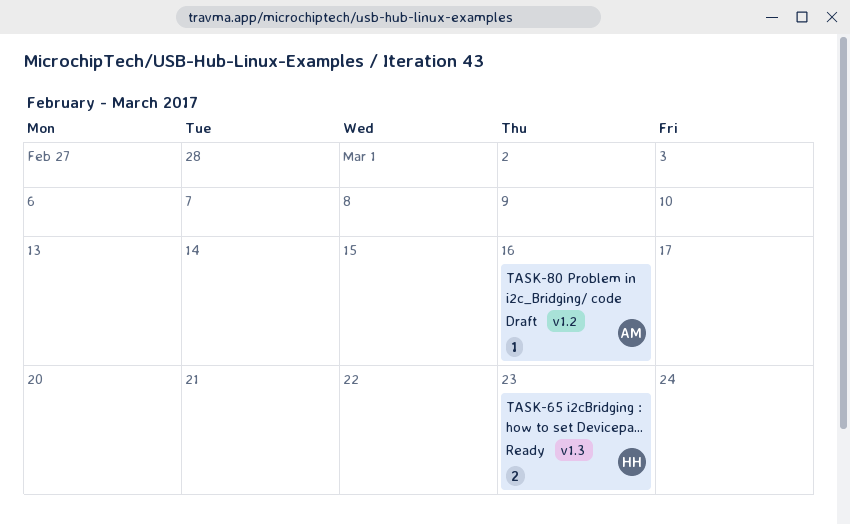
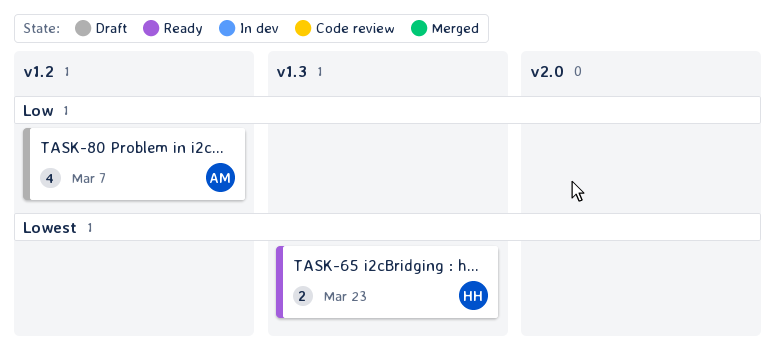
TASK-80, estimate: 1 -> 4
TASK-80, due: Mar 16 -> Mar 7

